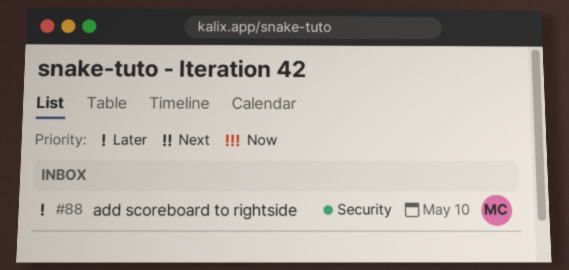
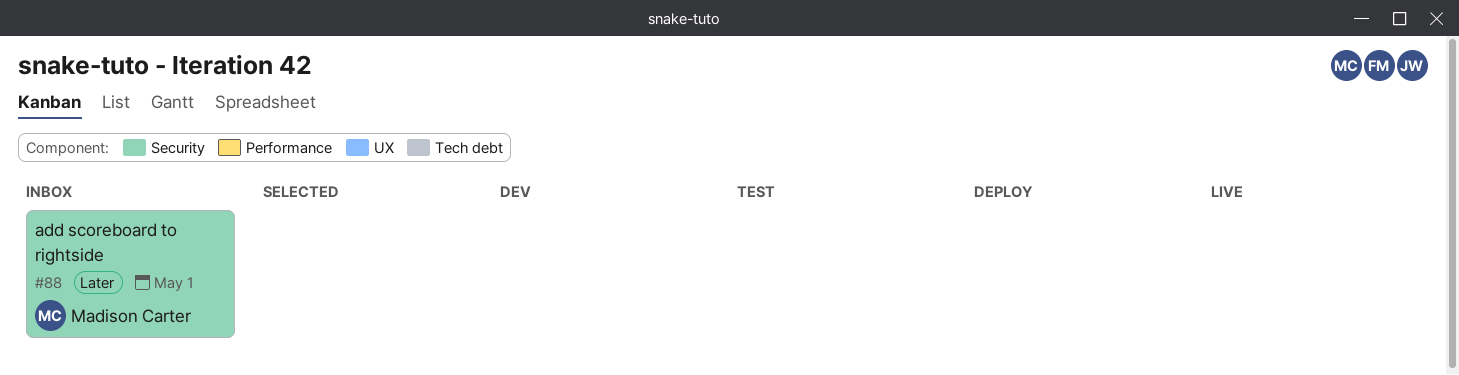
#88, due: May 10 -> May 1

